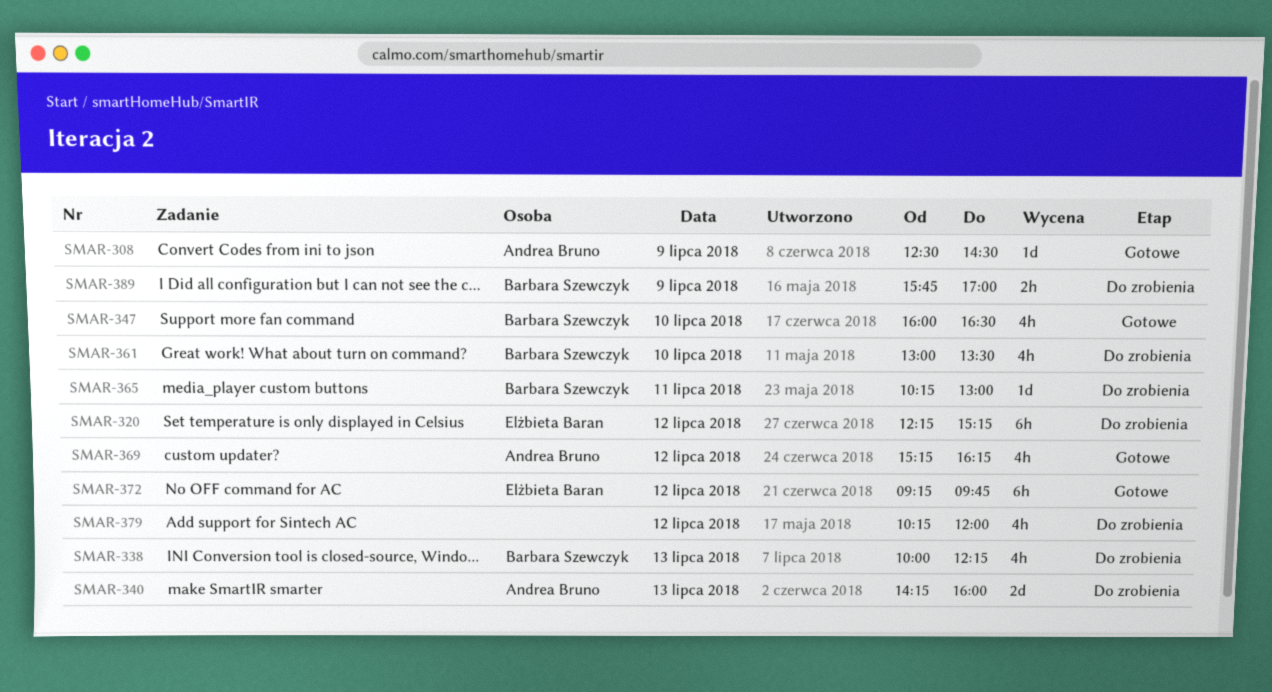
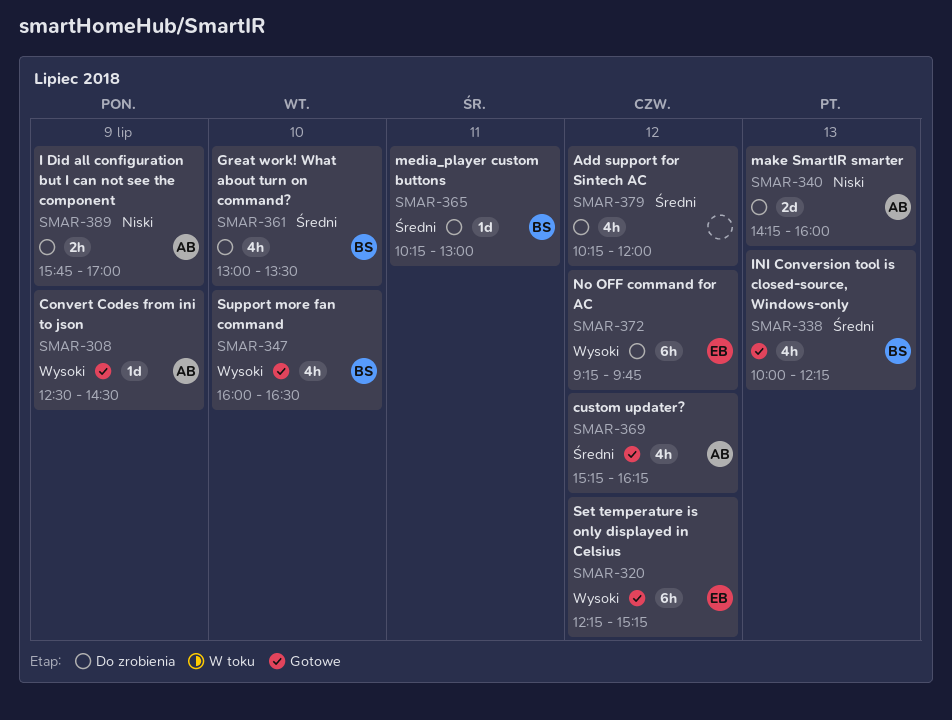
SMAR-320, status: Do zrobienia -> Gotowe
SMAR-338, status: Do zrobienia -> Gotowe
SMAR-372, status: Gotowe -> Do zrobienia
SMAR-389, owner: Barbara Szewczyk -> Andrea Bruno

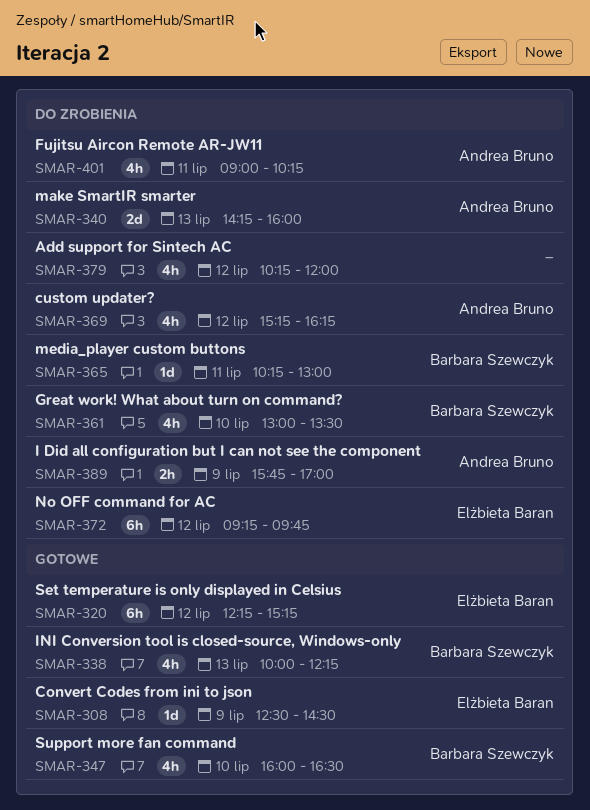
SMAR-308, owner: Andrea Bruno -> Elżbieta Baran
SMAR-369, status: Gotowe -> Do zrobienia
SMAR-401: none -> present

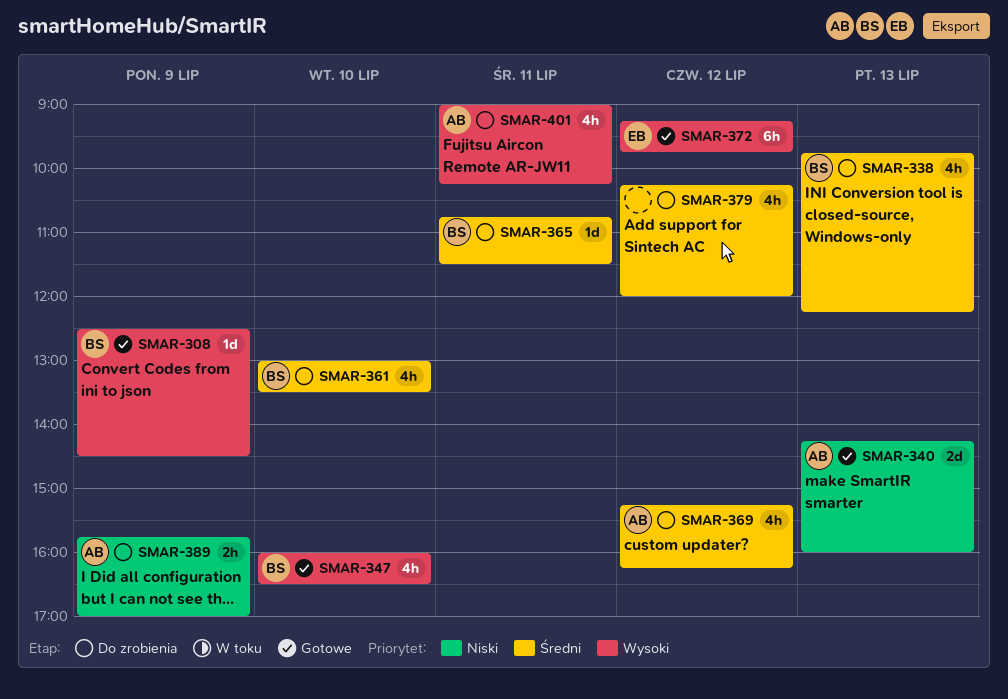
SMAR-308, owner: Elżbieta Baran -> Barbara Szewczyk
SMAR-320: present -> none
SMAR-338, status: Gotowe -> Do zrobienia
SMAR-338, begins: 10:00 -> 09:45
SMAR-340, status: Do zrobienia -> Gotowe
SMAR-365, begins: 10:15 -> 10:45
SMAR-365, ends: 13:00 -> 11:30
SMAR-372, status: Do zrobienia -> Gotowe

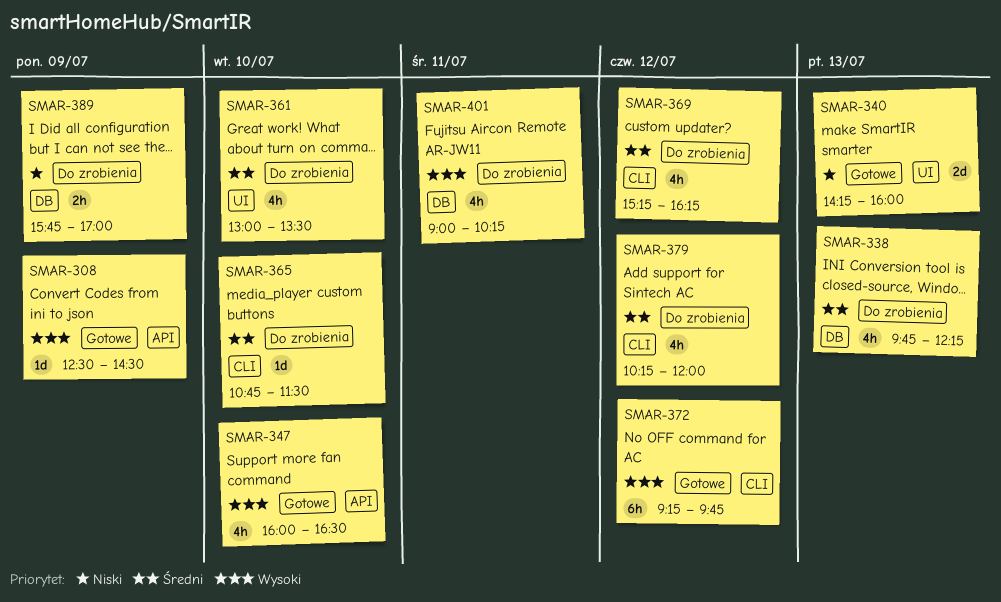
SMAR-365, day: Jul 11 -> Jul 10

